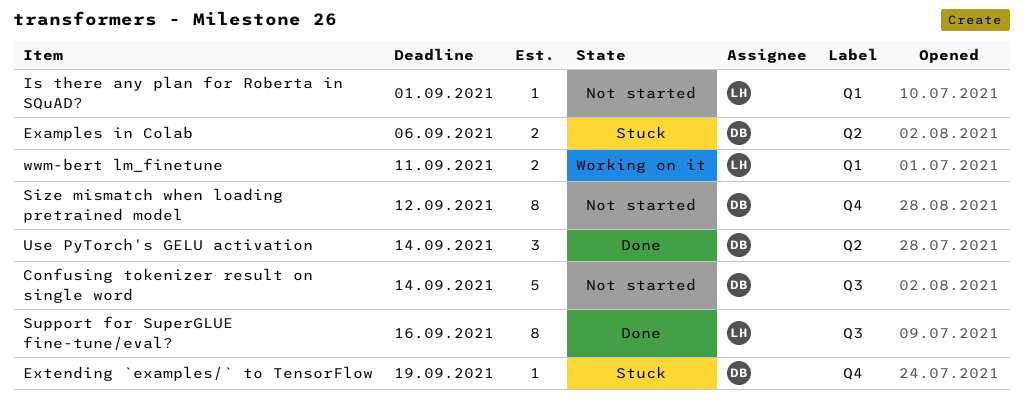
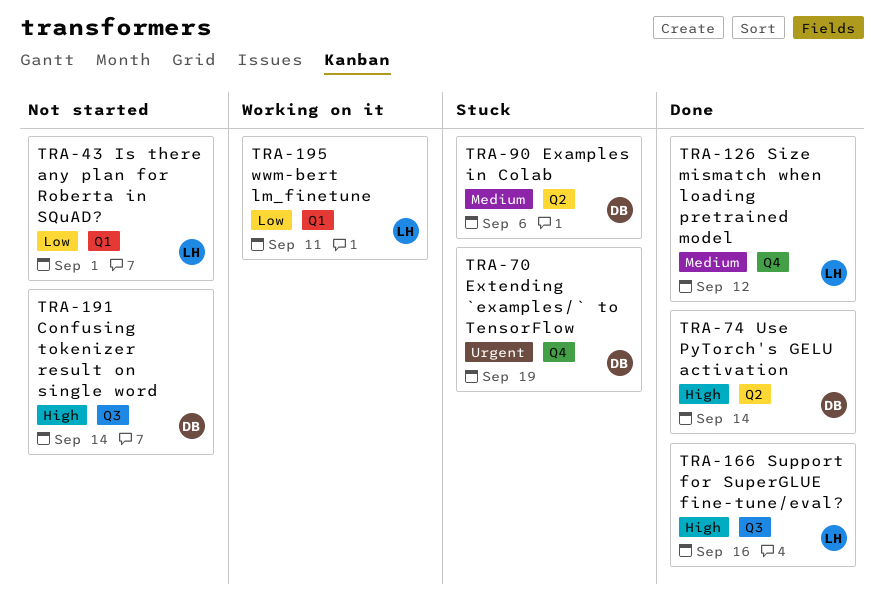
Size mismatch when loading pretrained model, status: Not started -> Done
Size mismatch when loading pretrained model, owner: DB -> LH

